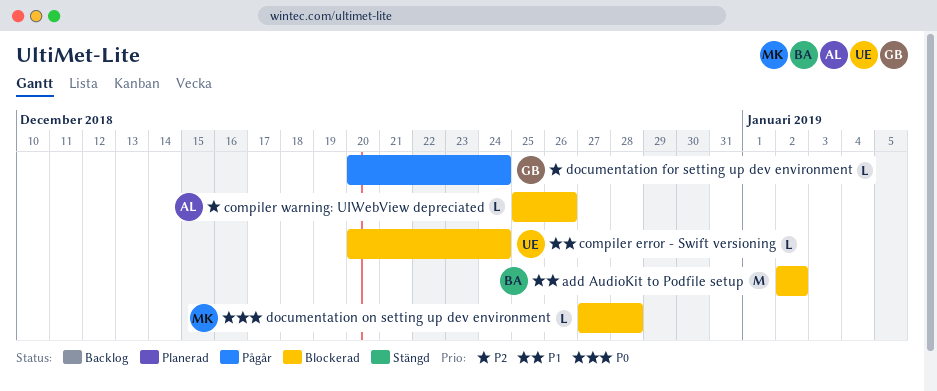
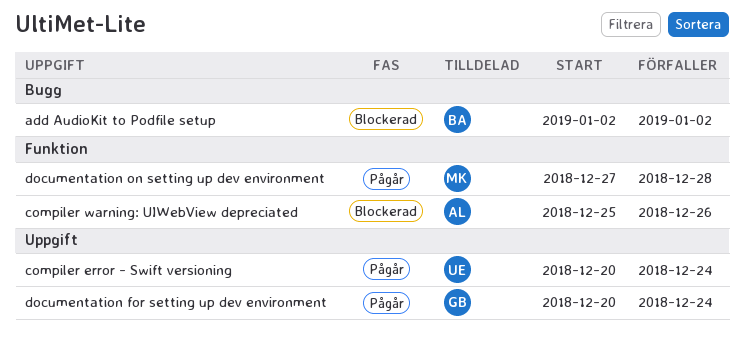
compiler error - Swift versioning, status: Blockerad -> Pågår
documentation on setting up dev environment, status: Blockerad -> Pågår

